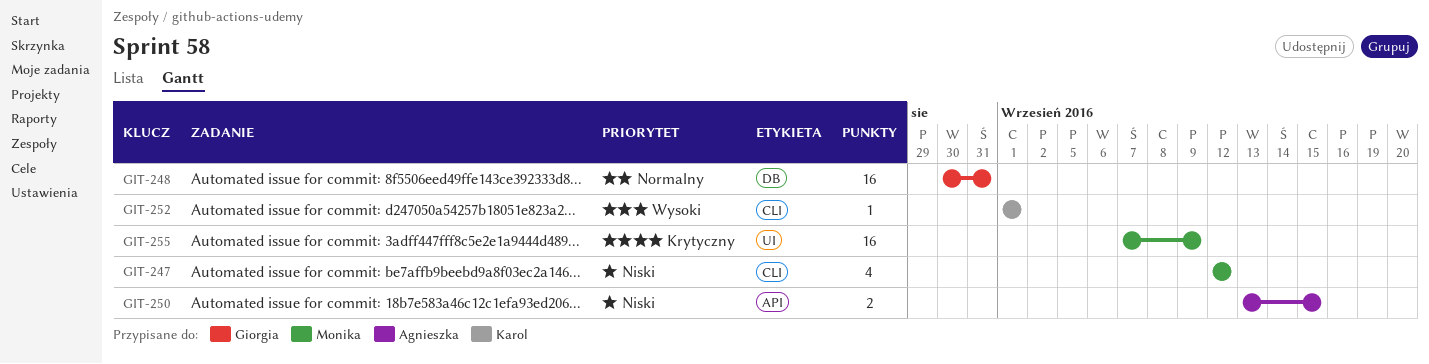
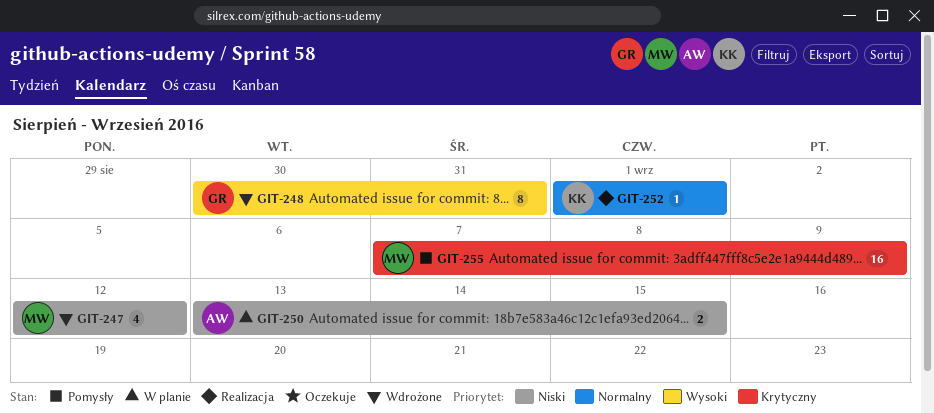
GIT-248, priority: Normalny -> Wysoki
GIT-248, estimate: 16 -> 8
GIT-252, priority: Wysoki -> Normalny

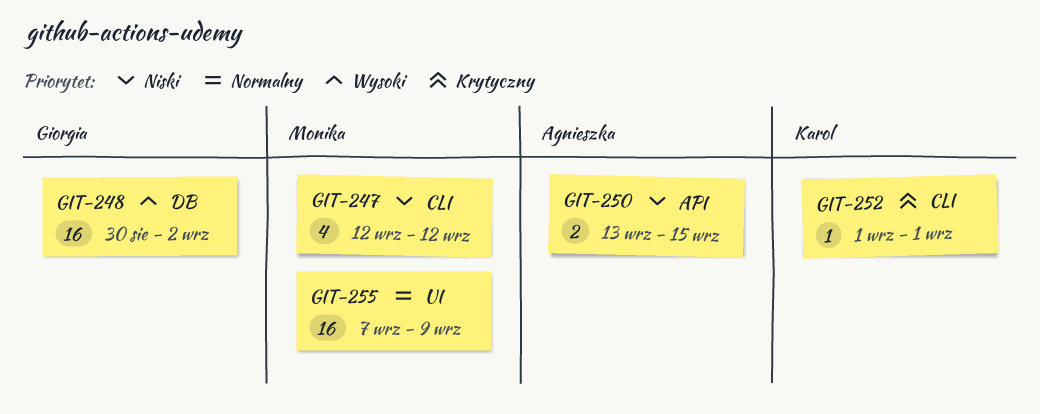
GIT-248, estimate: 8 -> 16
GIT-248, due: Aug 31 -> Sep 2
GIT-252, priority: Normalny -> Krytyczny
GIT-255, priority: Krytyczny -> Normalny

